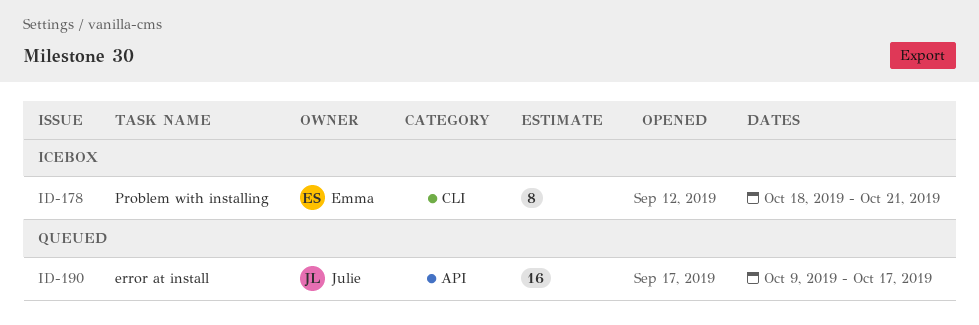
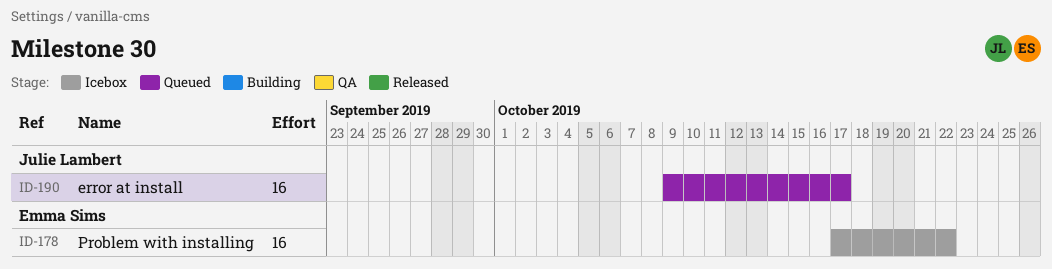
ID-178, estimate: 8 -> 16
ID-178, start: Oct 18 -> Oct 17
ID-178, due: Oct 21 -> Oct 22

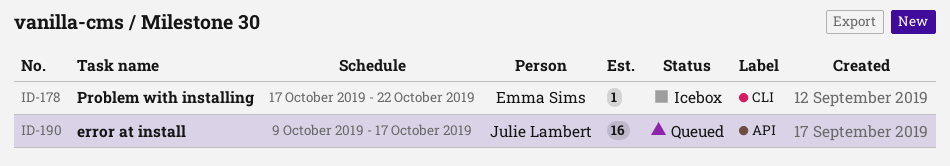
ID-178, estimate: 16 -> 1

